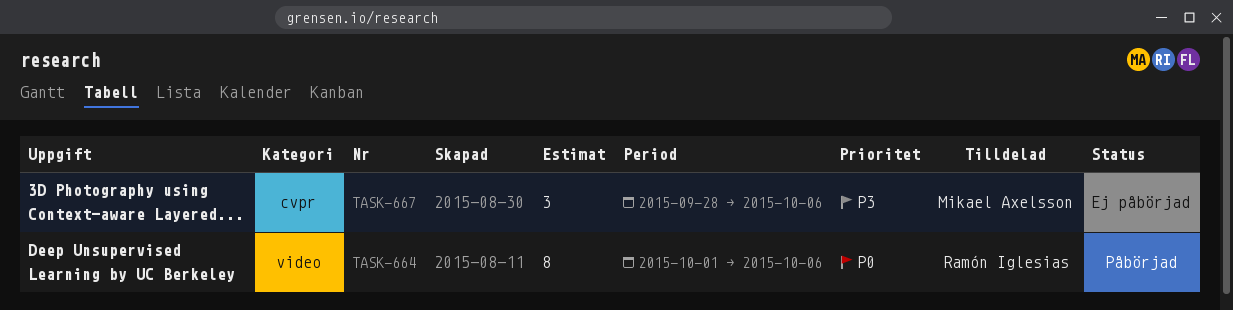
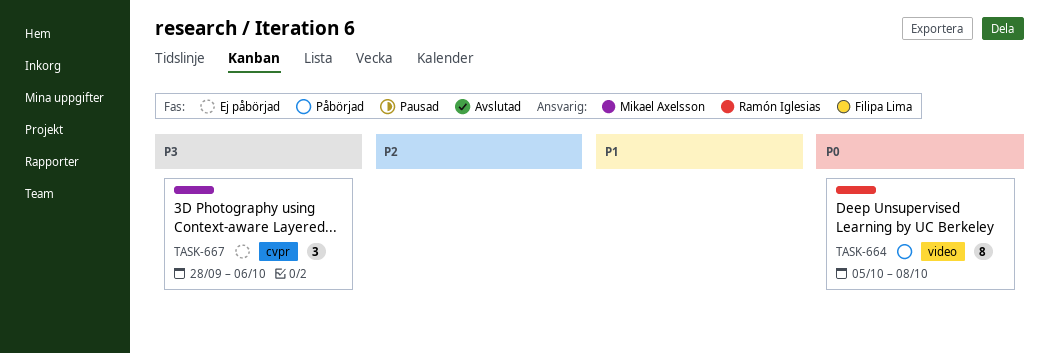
TASK-664, start: Oct 1 -> Oct 5
TASK-664, due: Oct 6 -> Oct 8

